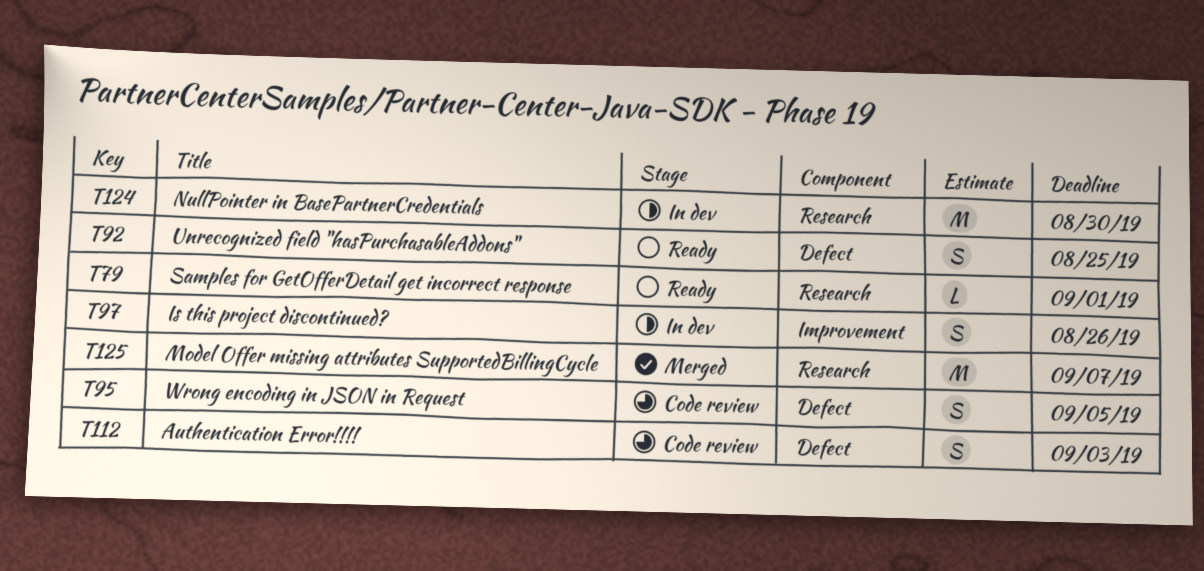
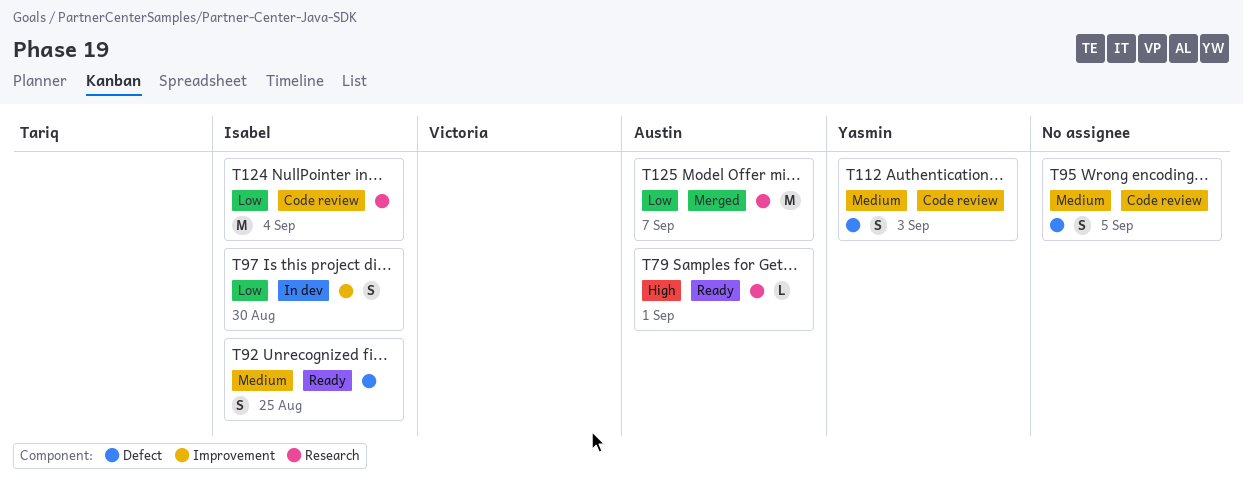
T97, due: Aug 26 -> Aug 30
T124, status: In dev -> Code review
T124, due: Aug 30 -> Sep 4

